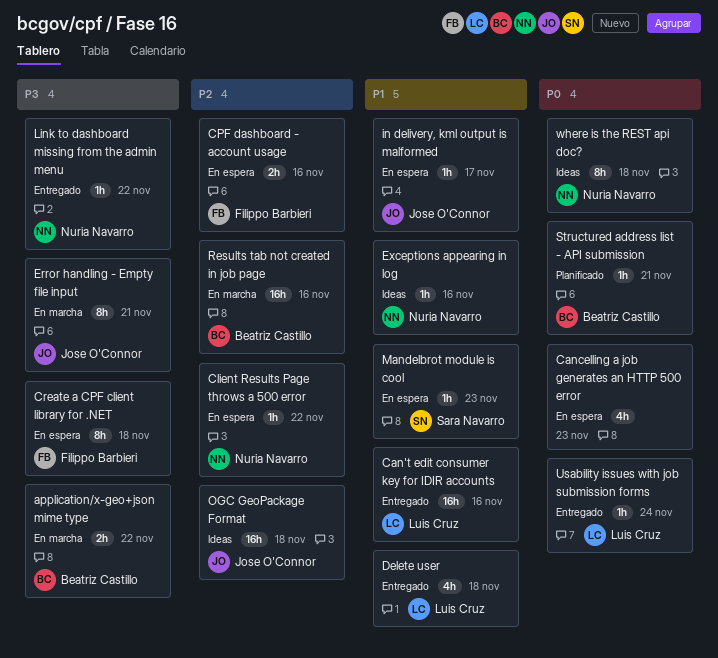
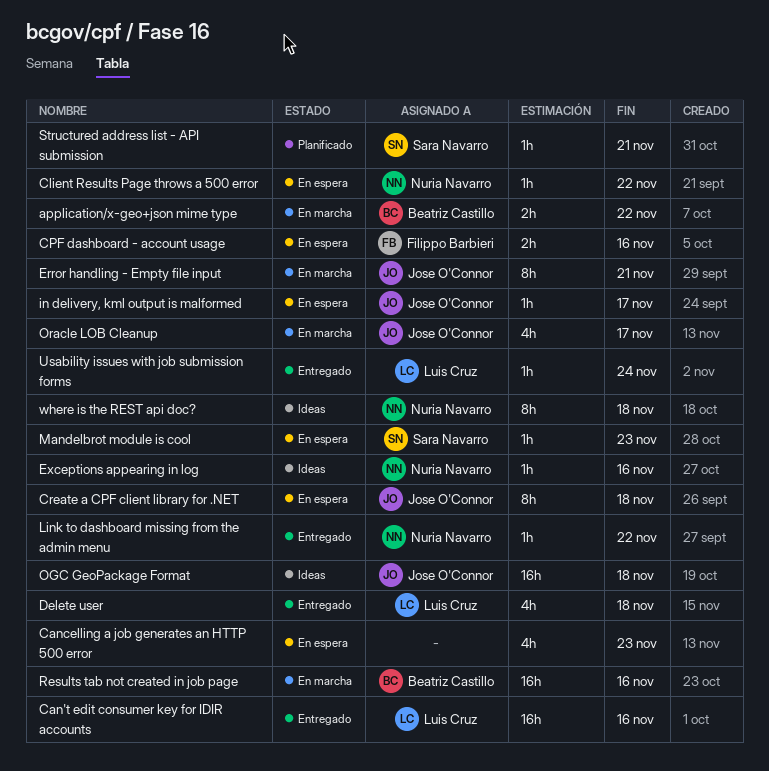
Create a CPF client library for .NET, owner: Filippo Barbieri -> Jose O'Connor
Oracle LOB Cleanup: none -> present
Structured address list - API submission, owner: Beatriz Castillo -> Sara Navarro

